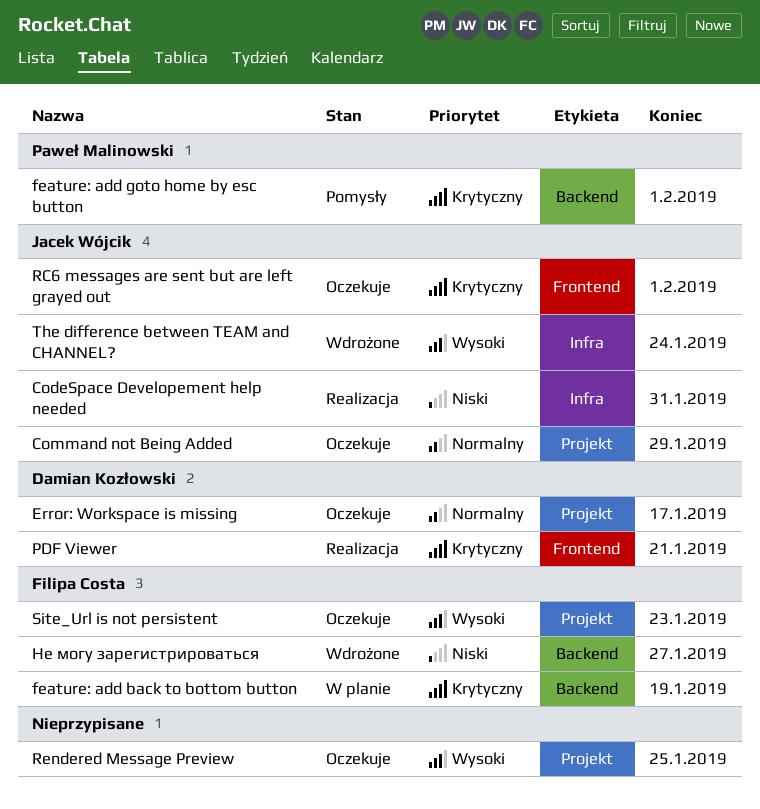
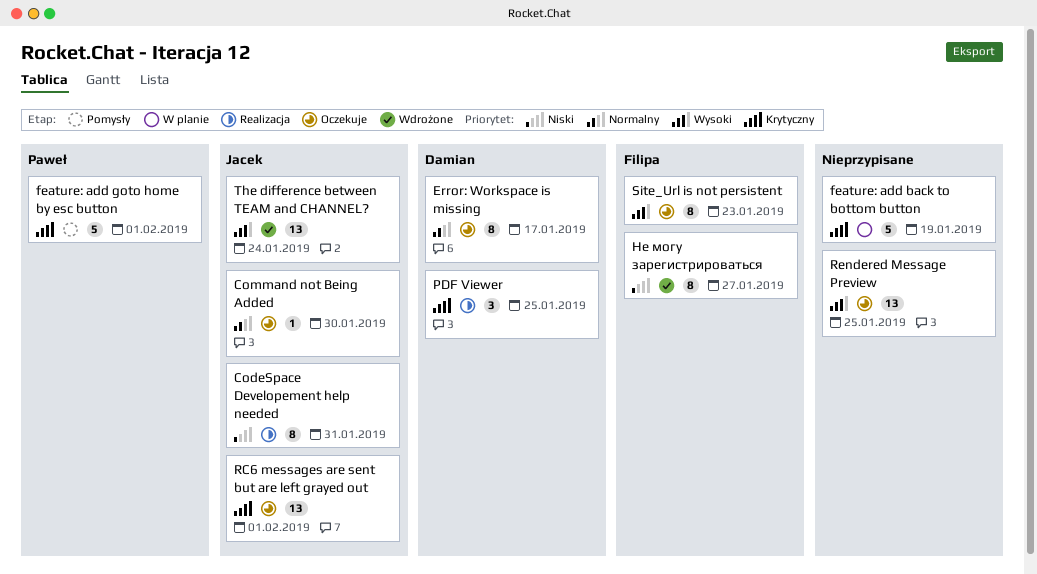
Command not Being Added, due: Jan 29 -> Jan 30
feature: add back to bottom button, owner: Filipa Costa -> none
PDF Viewer, due: Jan 21 -> Jan 25

